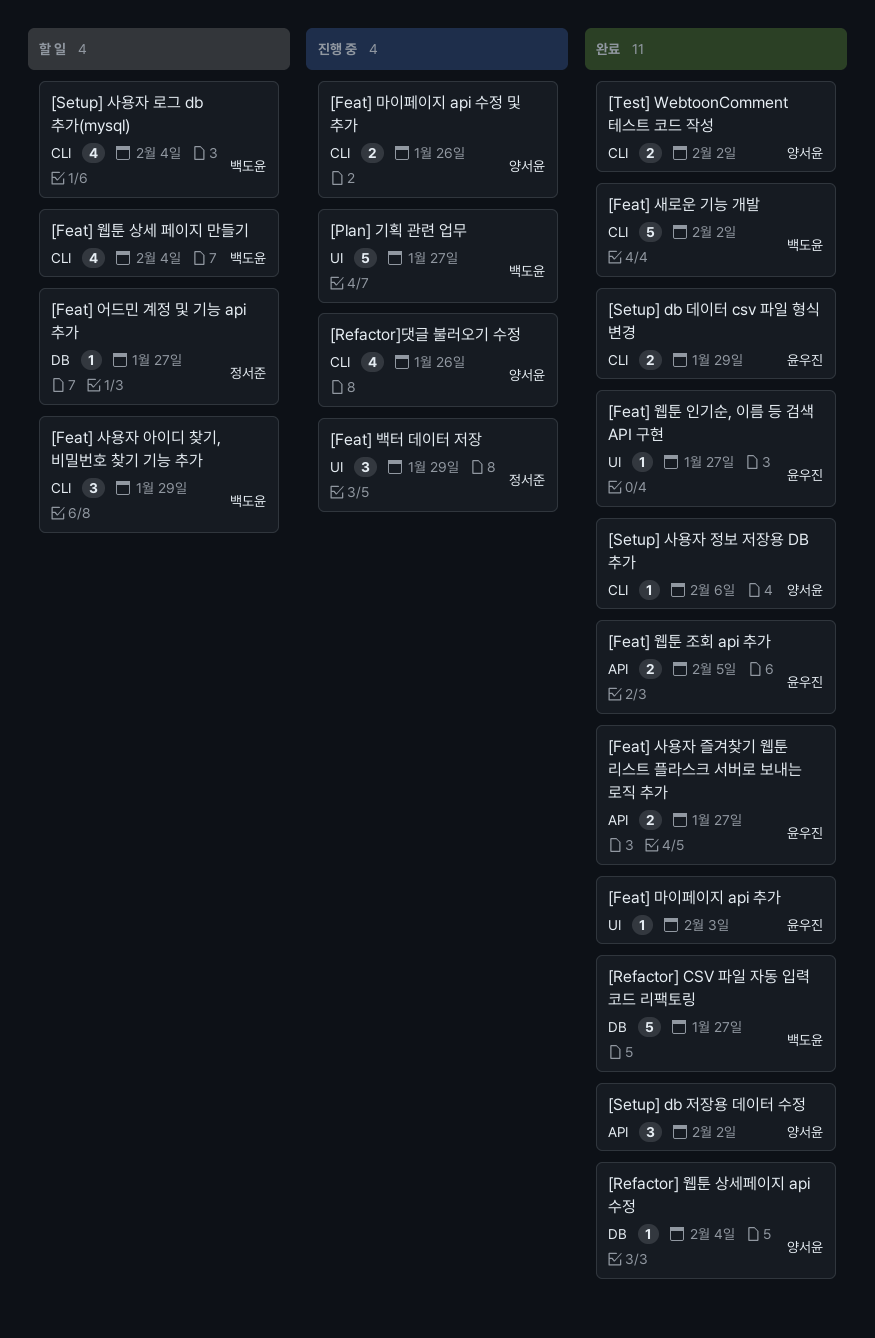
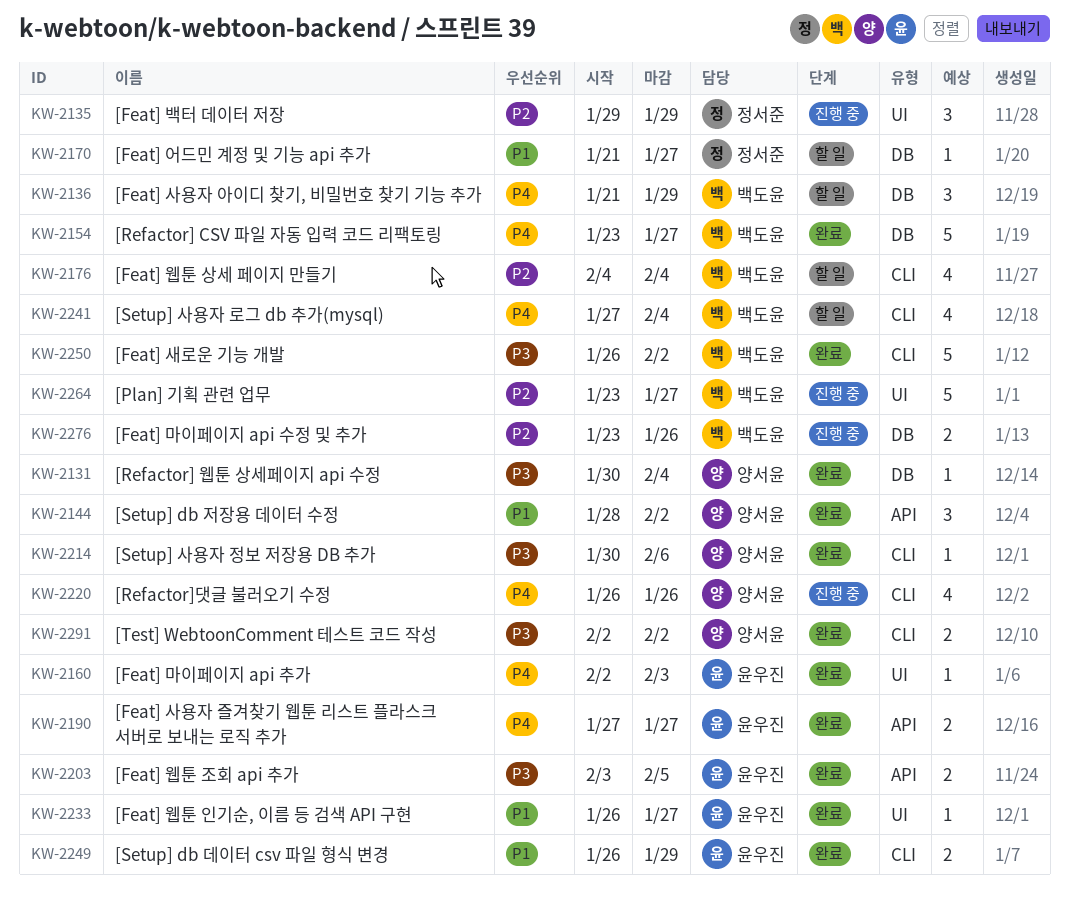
[Feat] 마이페이지 api 수정 및 추가, owner: 양서윤 -> 백도윤
[Feat] 마이페이지 api 수정 및 추가, label: CLI -> DB
[Feat] 사용자 아이디 찾기, 비밀번호 찾기 기능 추가, label: CLI -> DB

